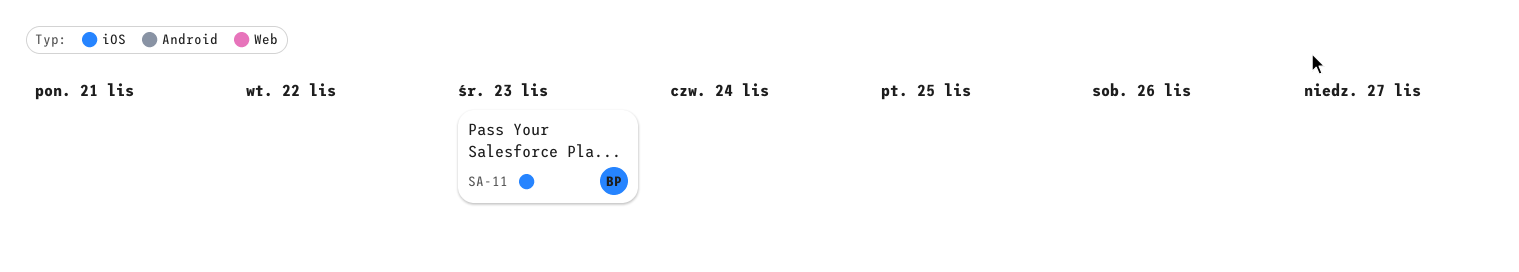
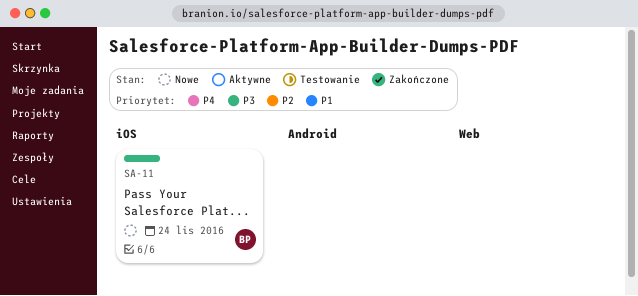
SA-11, due: Nov 23 -> Nov 24

